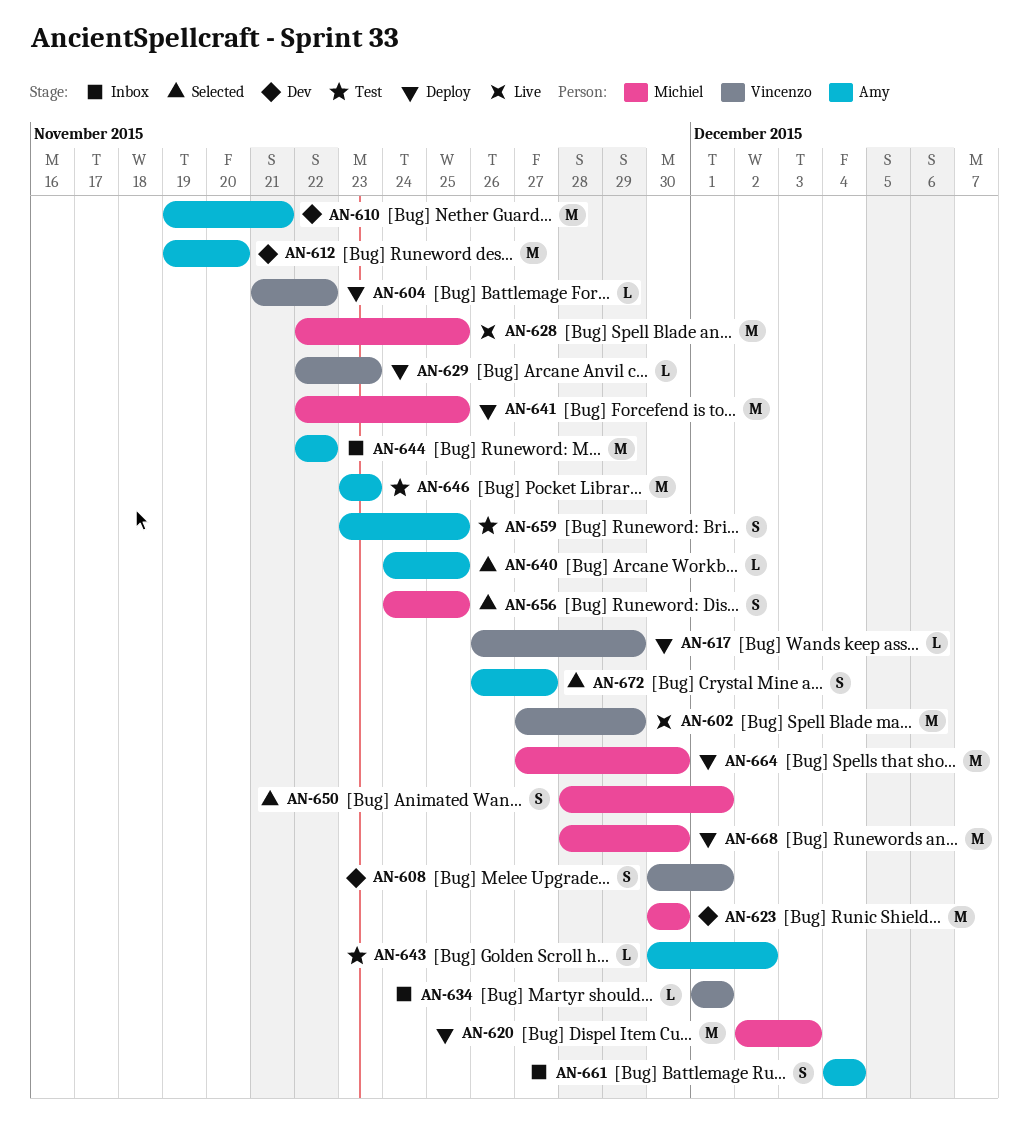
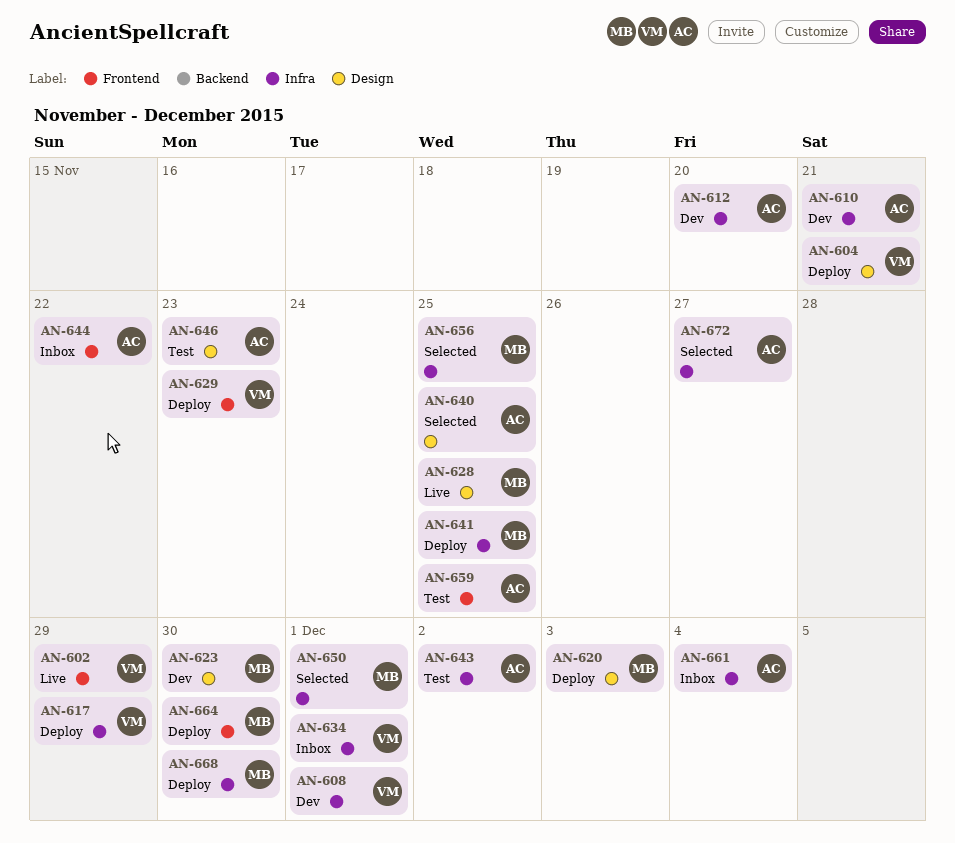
AN-604, due: Nov 22 -> Nov 21

